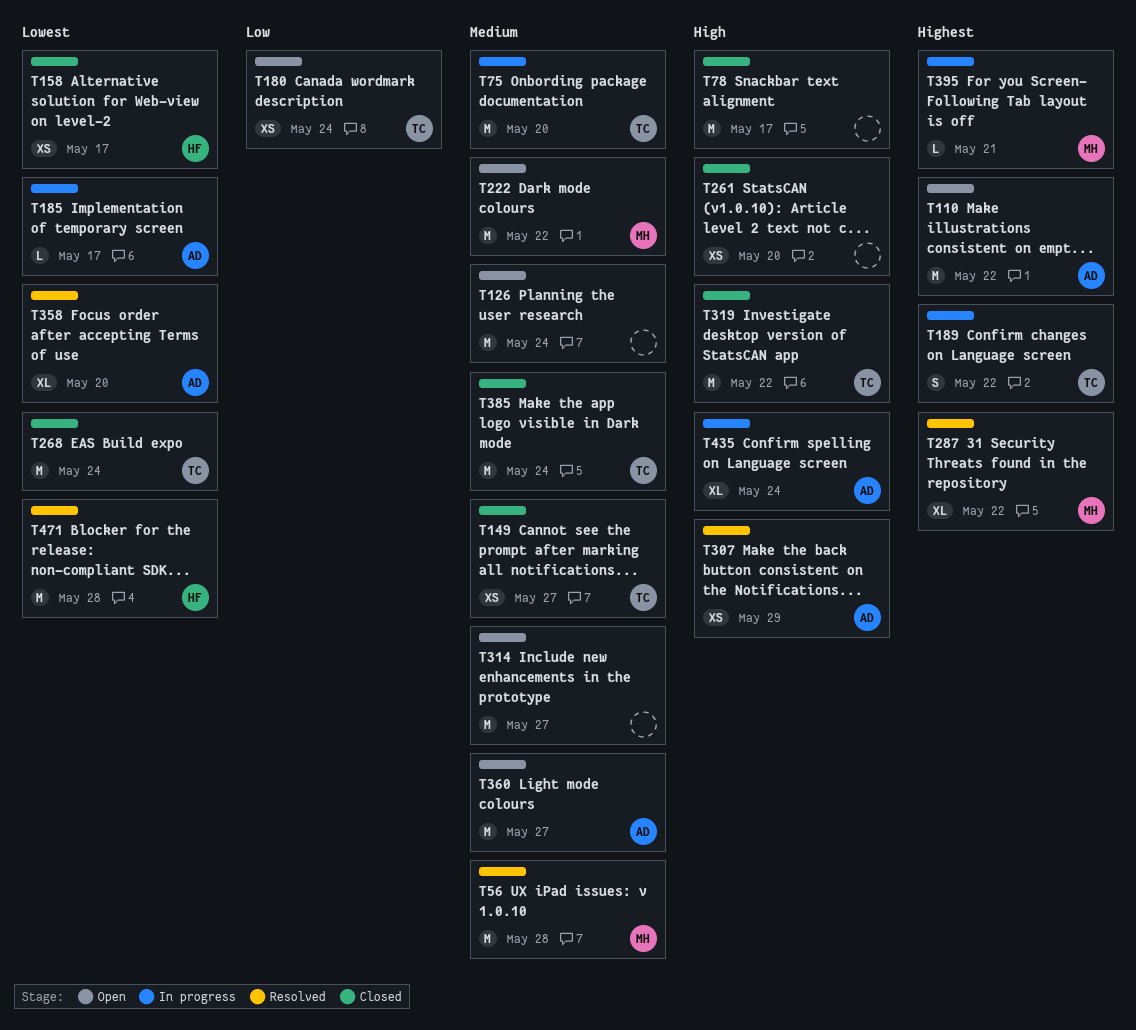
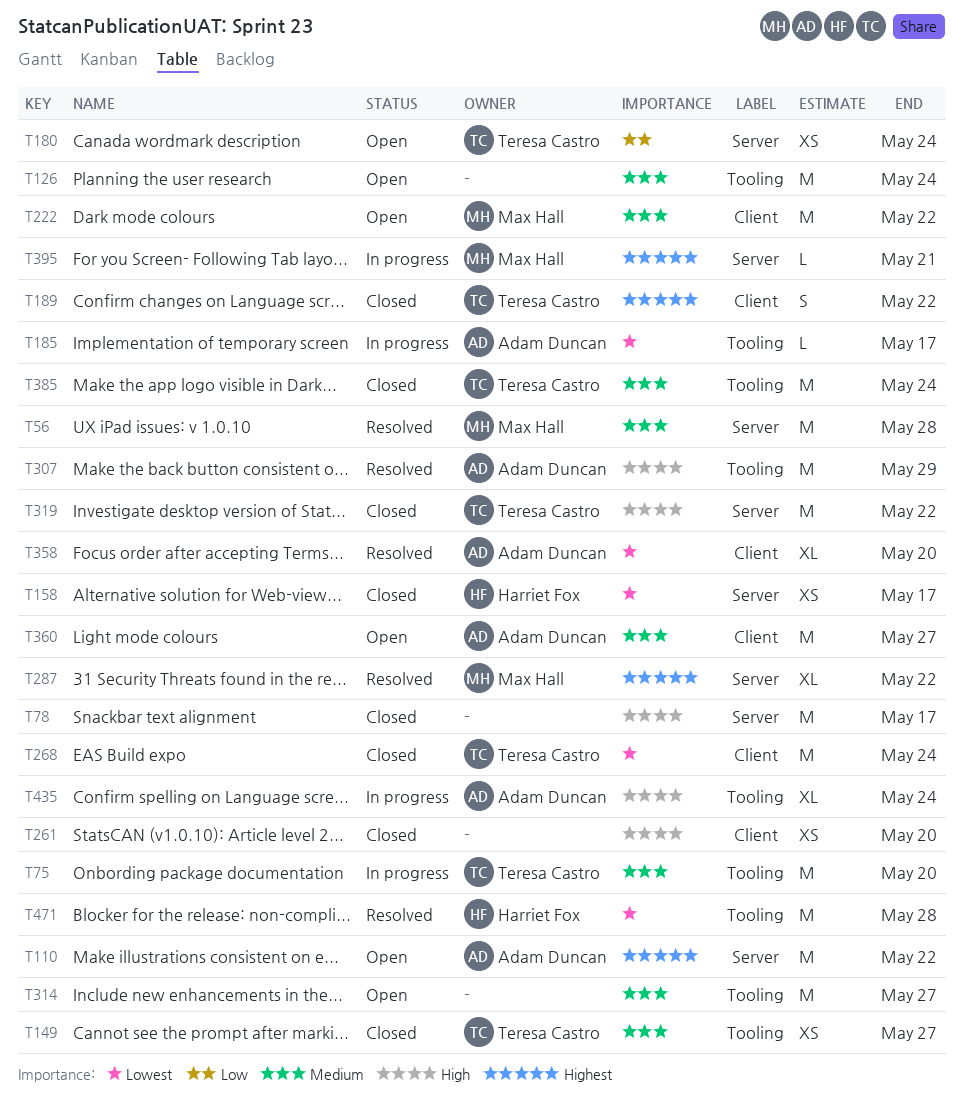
T189, status: In progress -> Closed
T307, estimate: XS -> M

